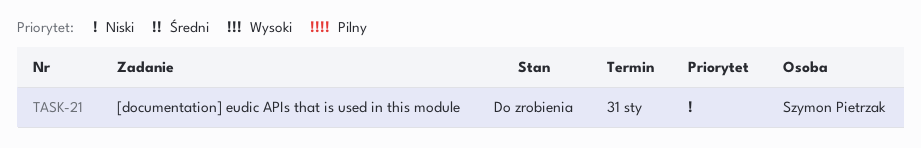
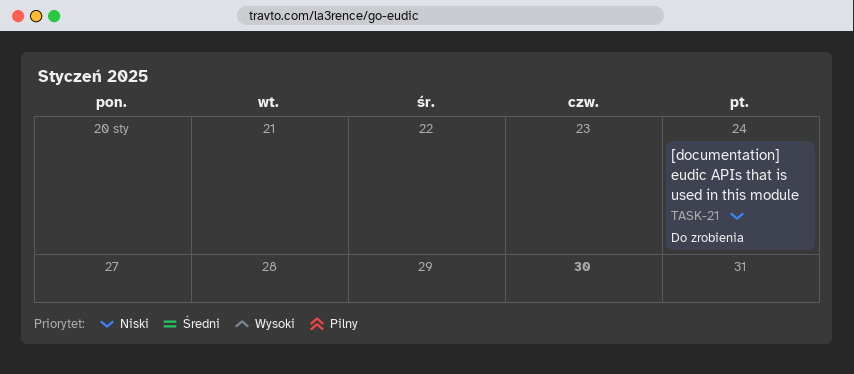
TASK-21, due: Jan 31 -> Jan 24

